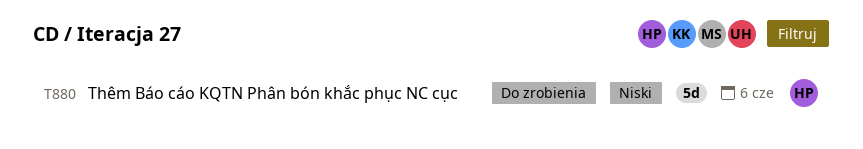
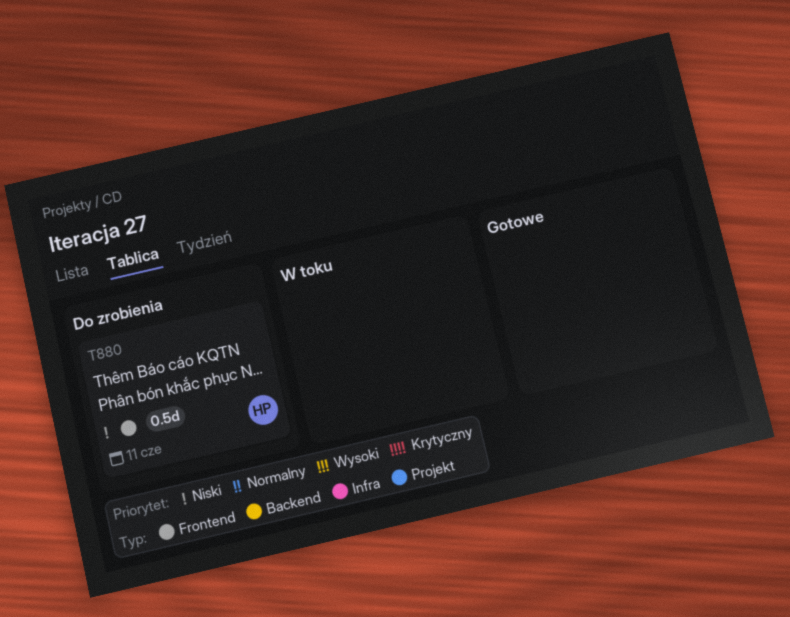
T880, estimate: 5d -> 0.5d
T880, due: Jun 6 -> Jun 11

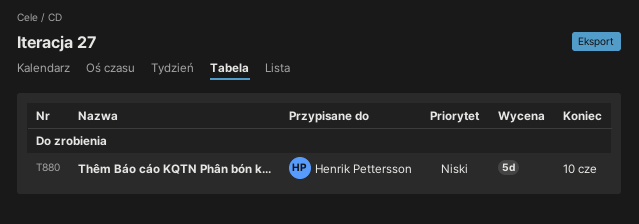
T880, estimate: 0.5d -> 5d
T880, due: Jun 11 -> Jun 10

